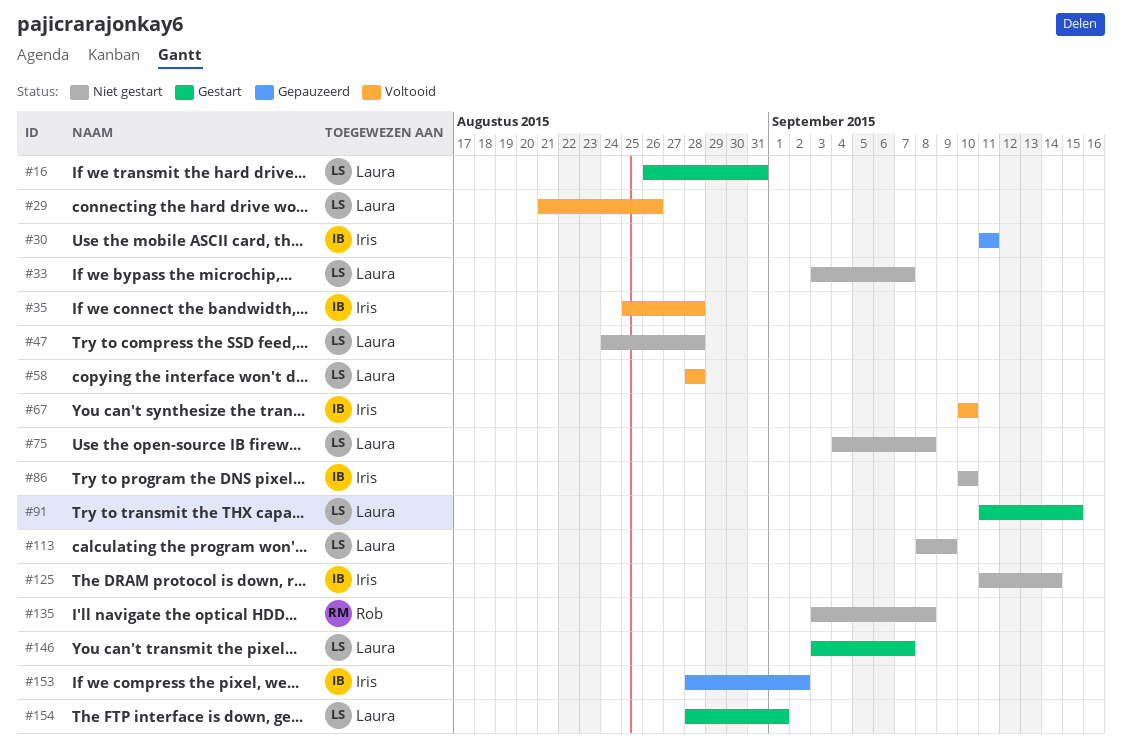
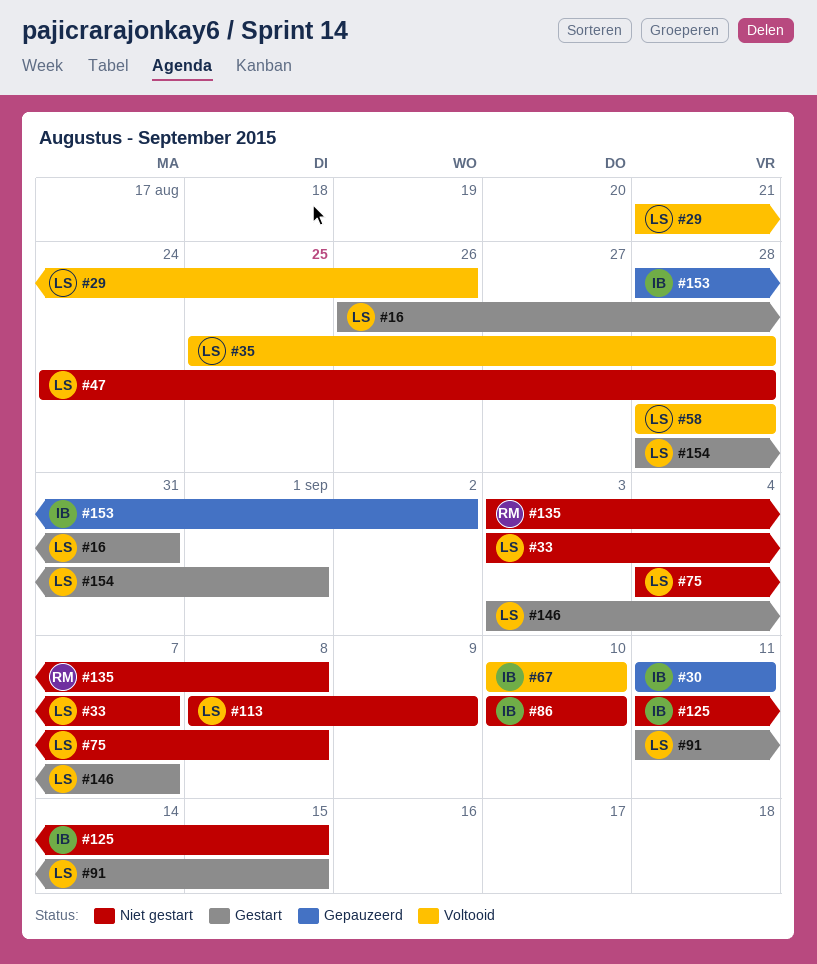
#35, owner: Iris -> Laura
#125, due: Sep 14 -> Sep 15

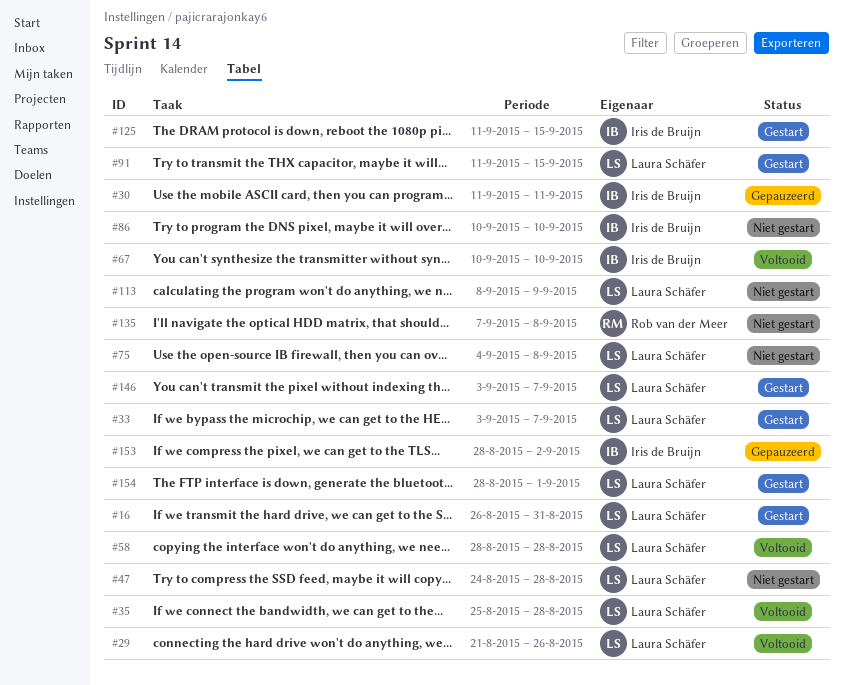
#33, status: Niet gestart -> Gestart
#125, status: Niet gestart -> Gestart
#135, start: Sep 3 -> Sep 7

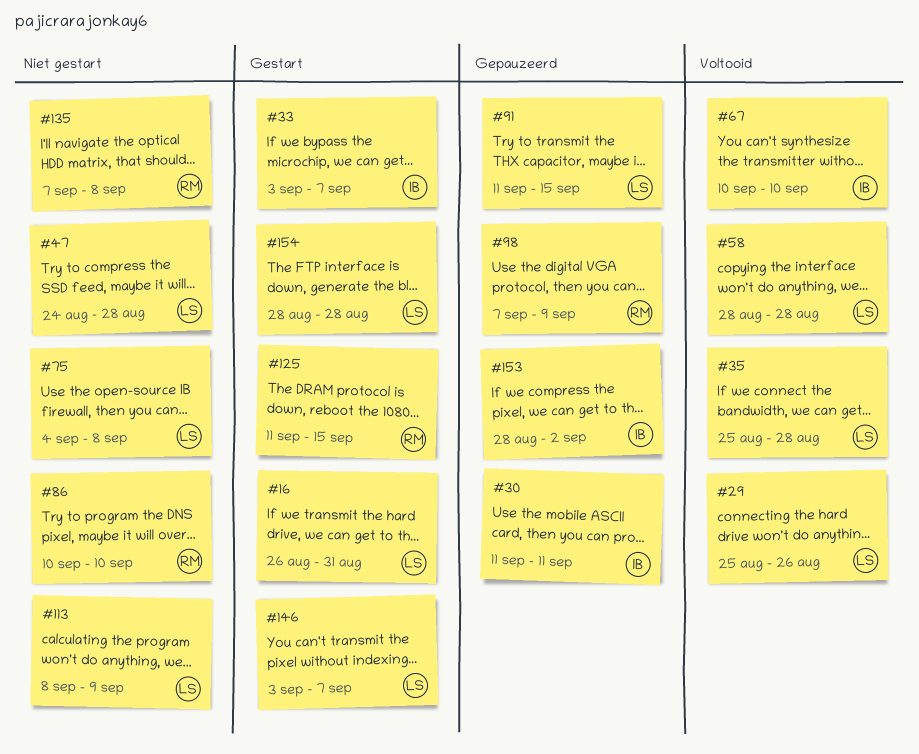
#29, start: Aug 21 -> Aug 25
#33, owner: Laura Schäfer -> Iris de Bruijn
#86, owner: Iris de Bruijn -> Rob van der Meer
#91, status: Gestart -> Gepauzeerd
#98: none -> present
#125, owner: Iris de Bruijn -> Rob van der Meer
#154, due: Sep 1 -> Aug 28

